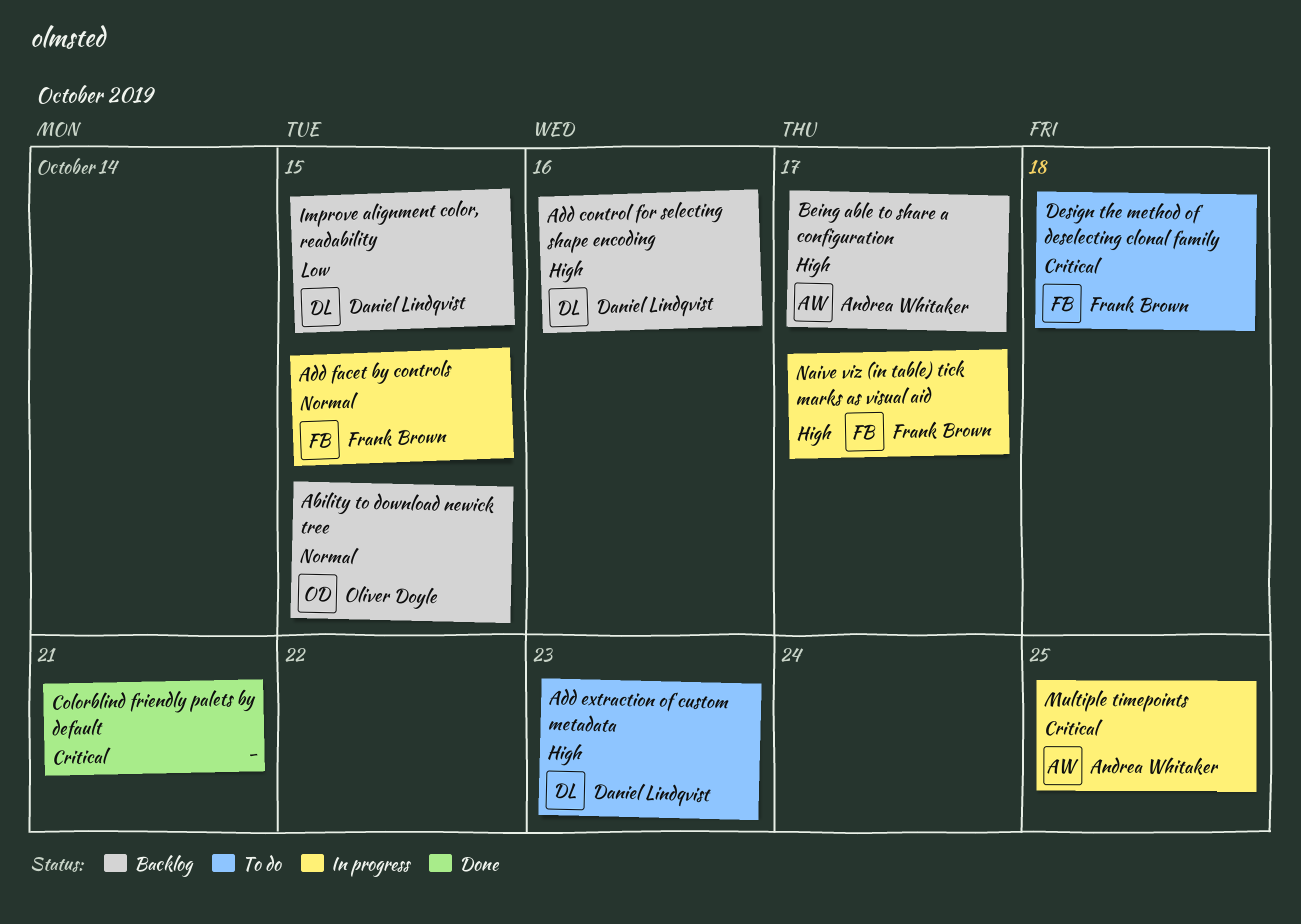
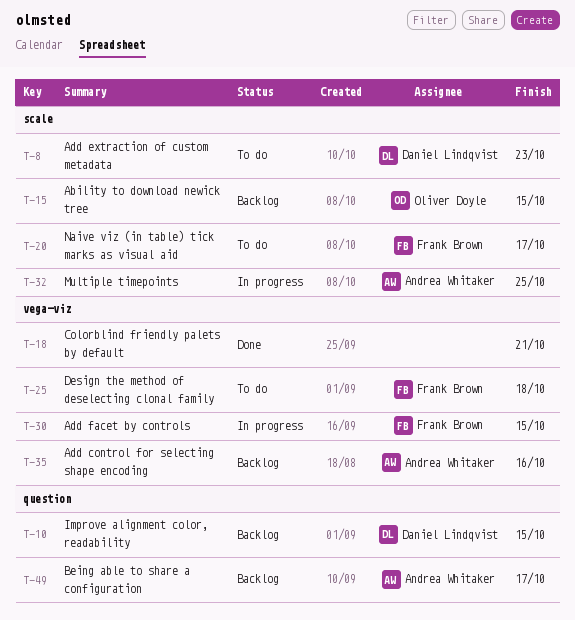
Add control for selecting shape encoding, owner: Daniel Lindqvist -> Andrea Whitaker
Naive viz (in table) tick marks as visual aid, status: In progress -> To do

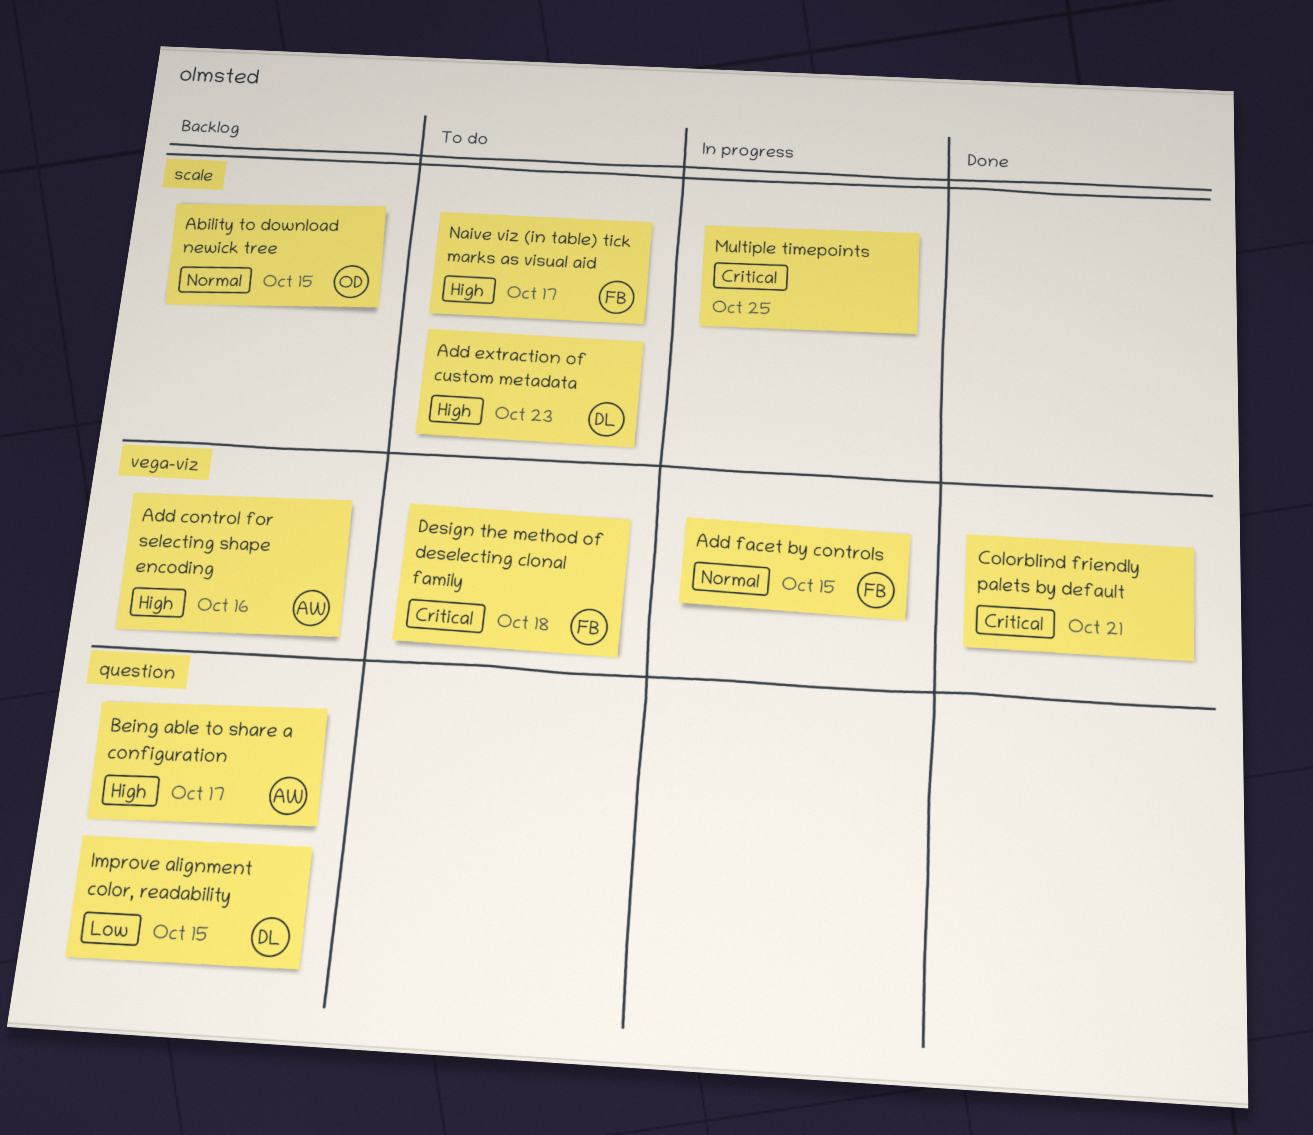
Multiple timepoints, owner: Andrea Whitaker -> none

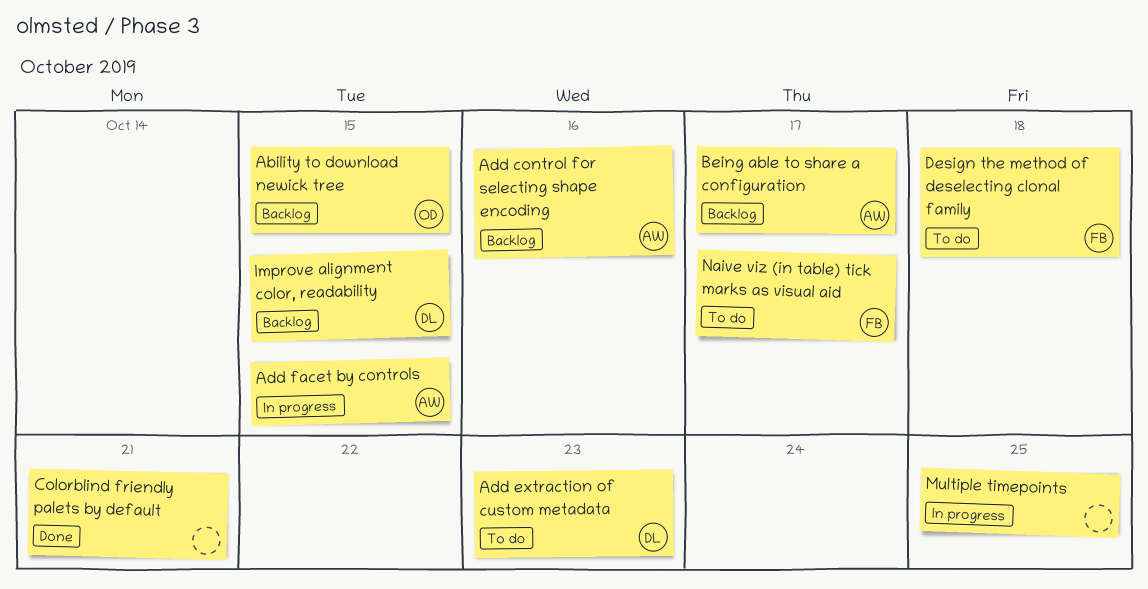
Add facet by controls, owner: FB -> AW

